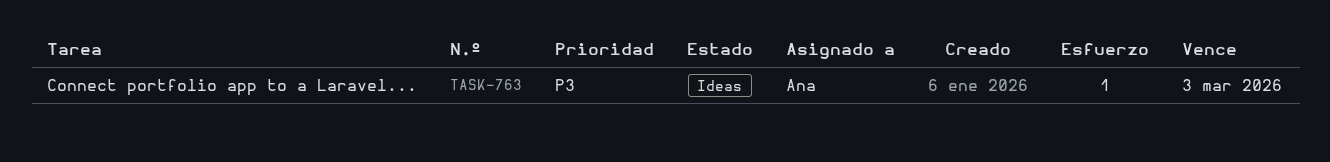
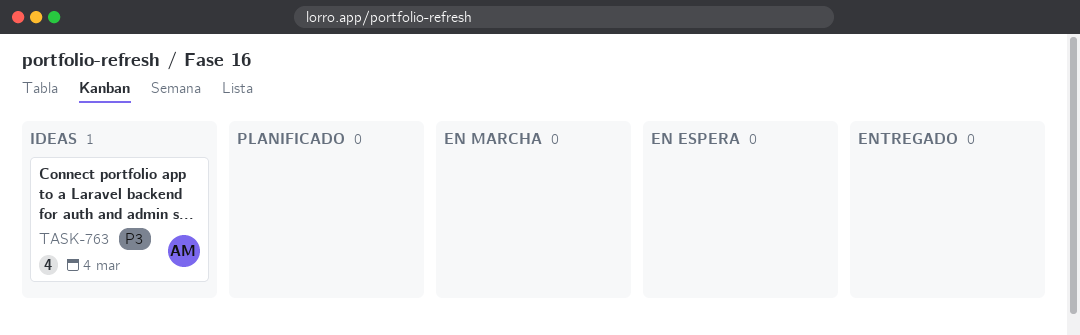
TASK-763, estimate: 1 -> 4
TASK-763, due: Mar 3 -> Mar 4

